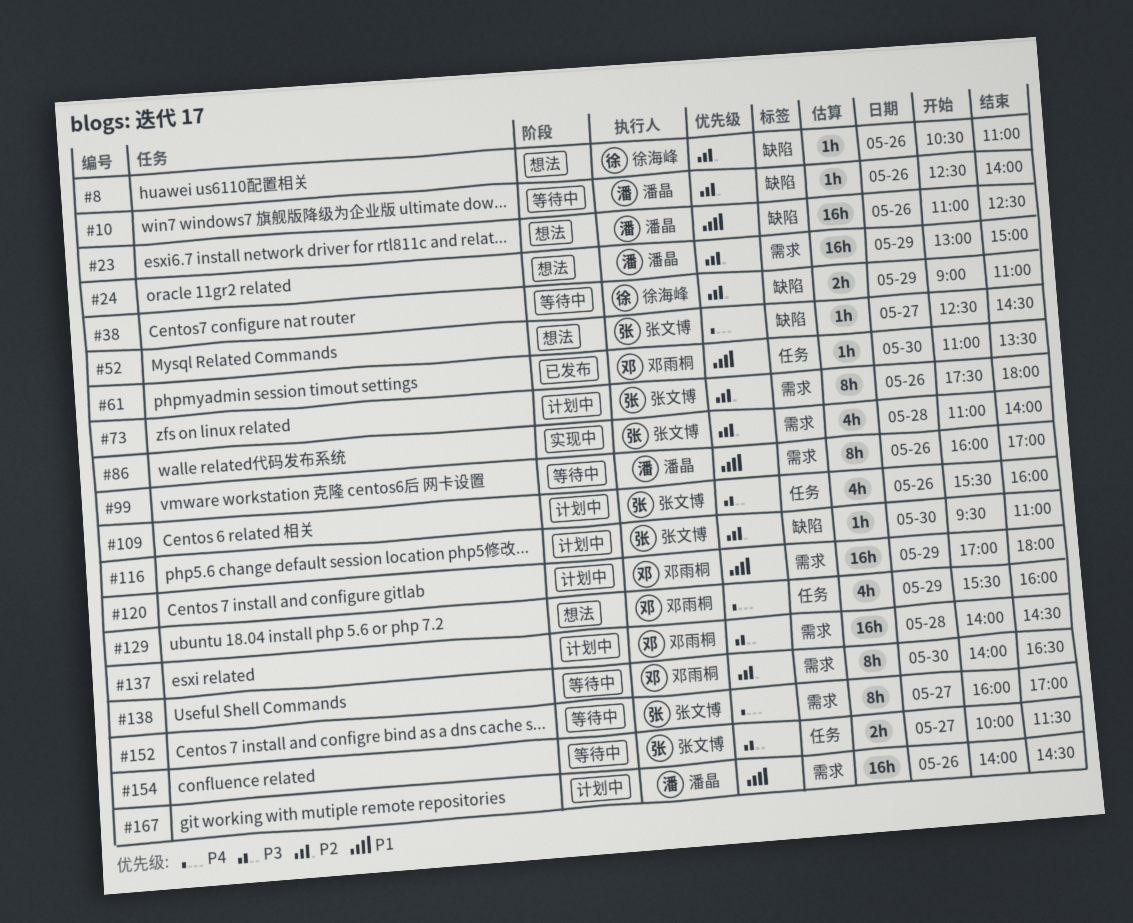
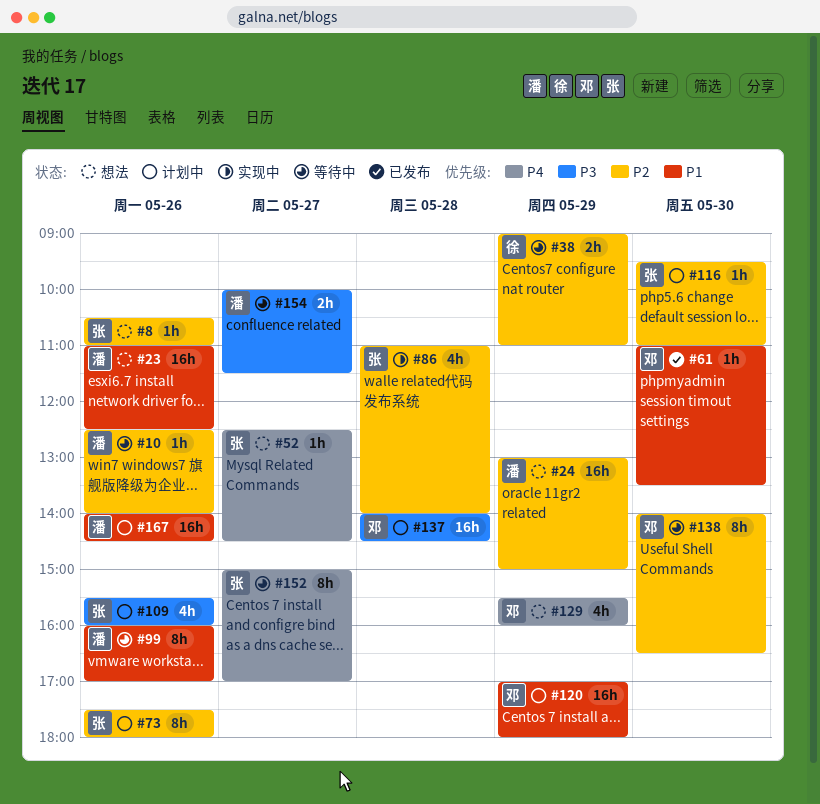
#8, owner: 徐海峰 -> 张文博
#152, begins: 16:00 -> 15:00
#154, owner: 张文博 -> 潘晶

